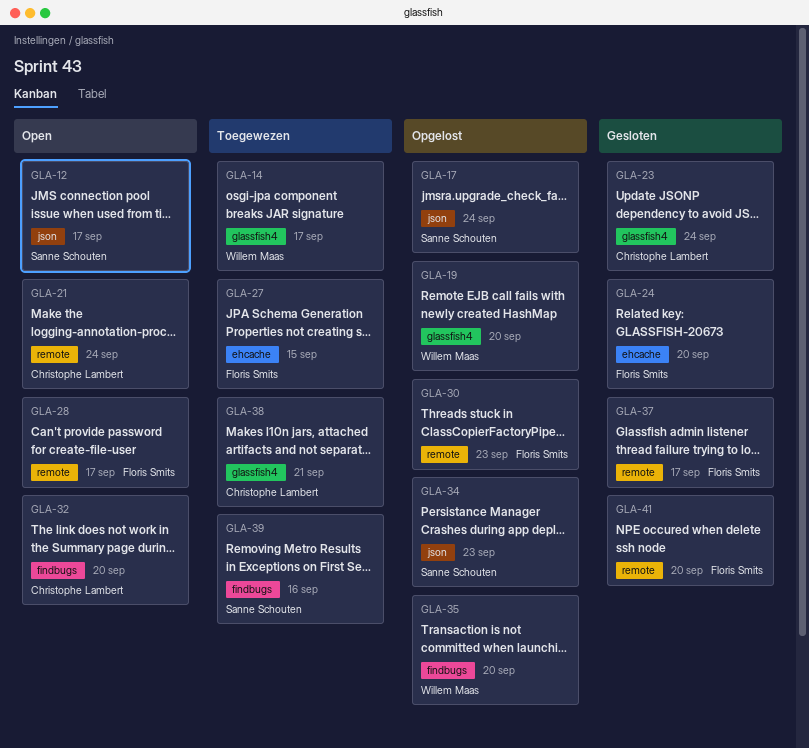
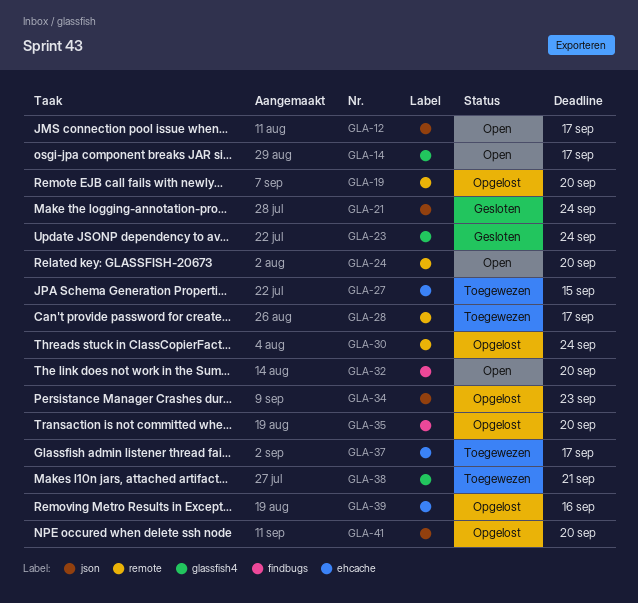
GLA-14, status: Toegewezen -> Open
GLA-17: present -> none
GLA-19, label: glassfish4 -> remote
GLA-21, status: Open -> Gesloten
GLA-21, label: remote -> json
GLA-24, status: Gesloten -> Open
GLA-24, label: ehcache -> remote
GLA-28, status: Open -> Toegewezen
GLA-30, due: Sep 23 -> Sep 24
GLA-37, status: Gesloten -> Toegewezen
GLA-37, label: remote -> ehcache
GLA-39, status: Toegewezen -> Opgelost
GLA-39, label: findbugs -> ehcache
GLA-41, status: Gesloten -> Opgelost
GLA-41, label: remote -> json

